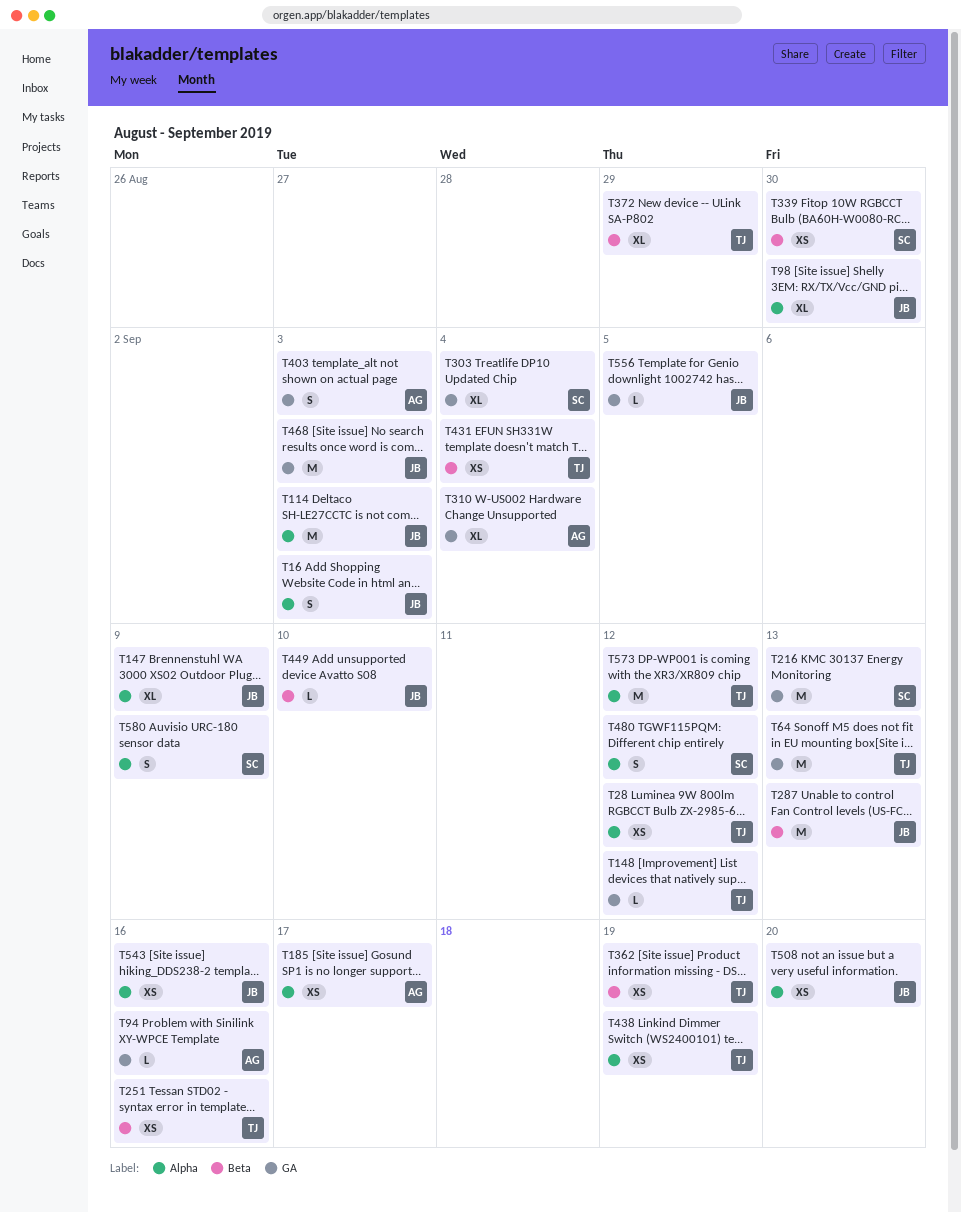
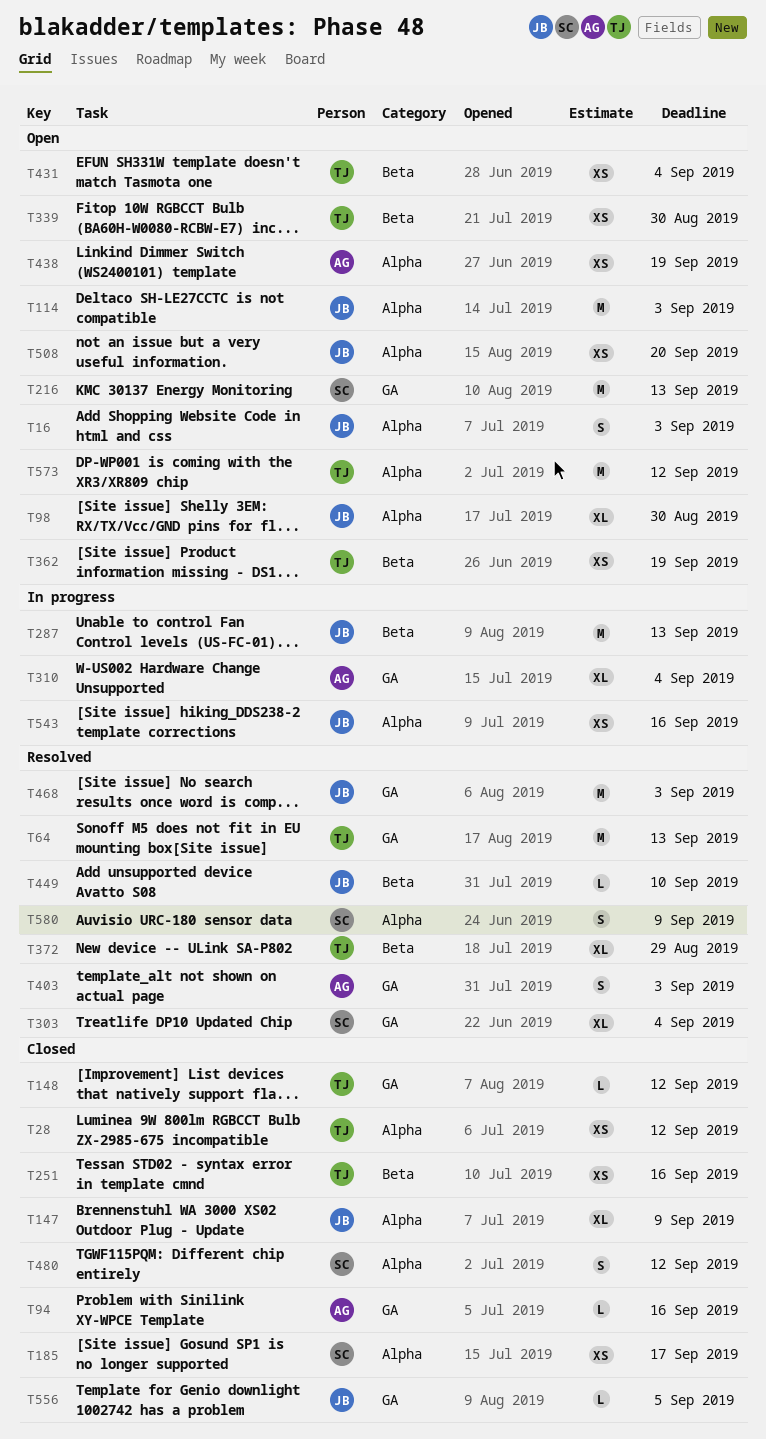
T185, owner: AG -> SC
T339, owner: SC -> TJ
T438, owner: TJ -> AG

